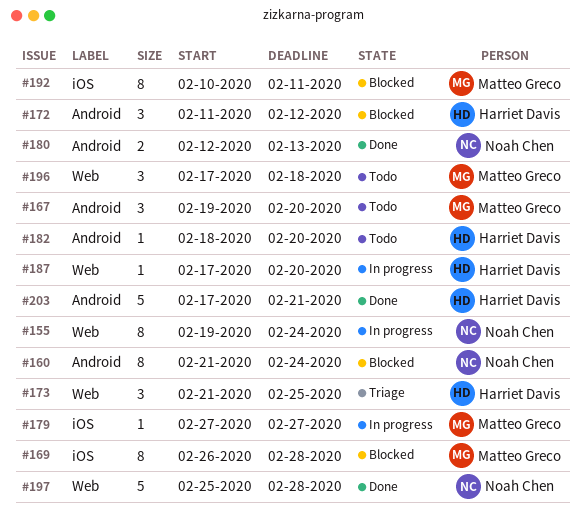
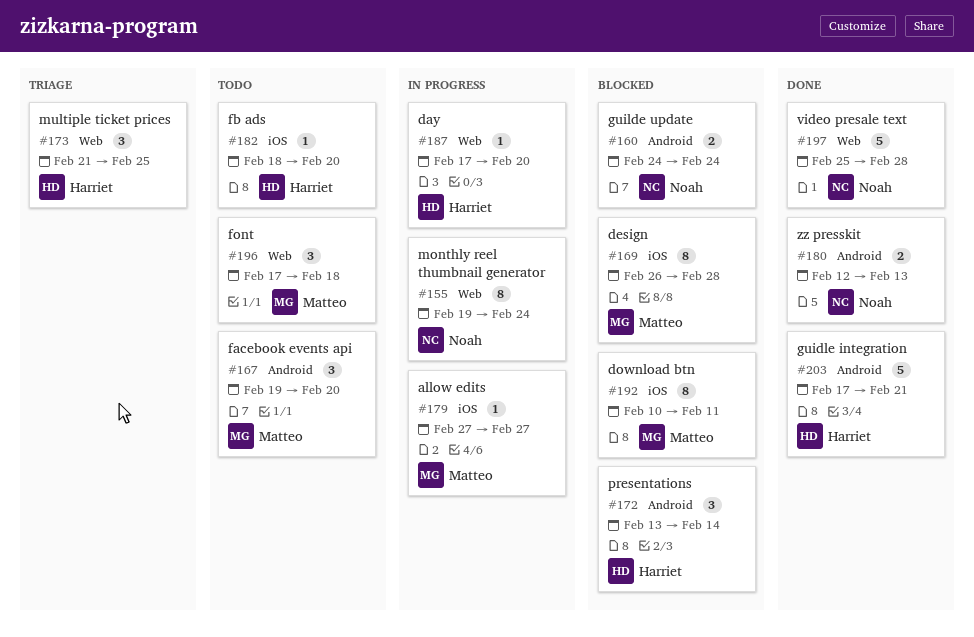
#160, estimate: 8 -> 2
#160, start: Feb 21 -> Feb 24
#172, start: Feb 11 -> Feb 13
#172, due: Feb 12 -> Feb 14
#182, label: Android -> iOS

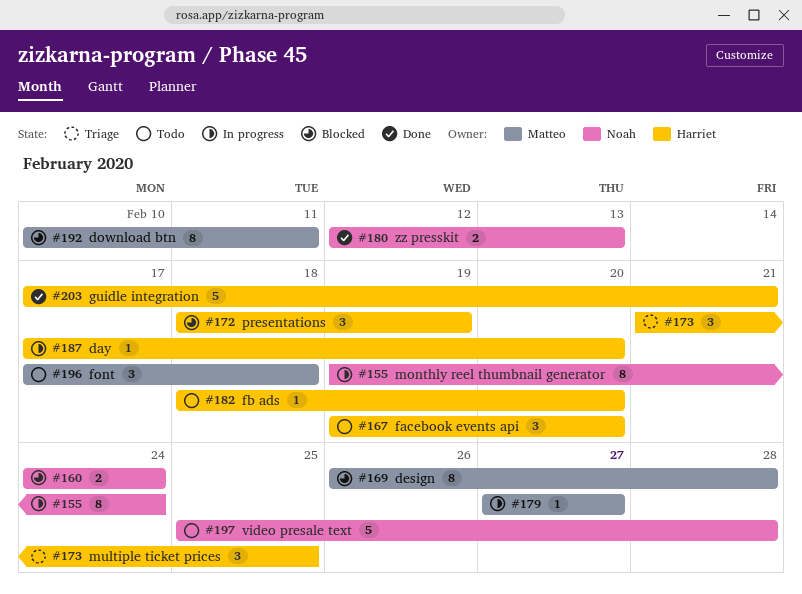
#167, owner: Matteo -> Harriet
#172, start: Feb 13 -> Feb 18
#172, due: Feb 14 -> Feb 19
#197, status: Done -> Todo

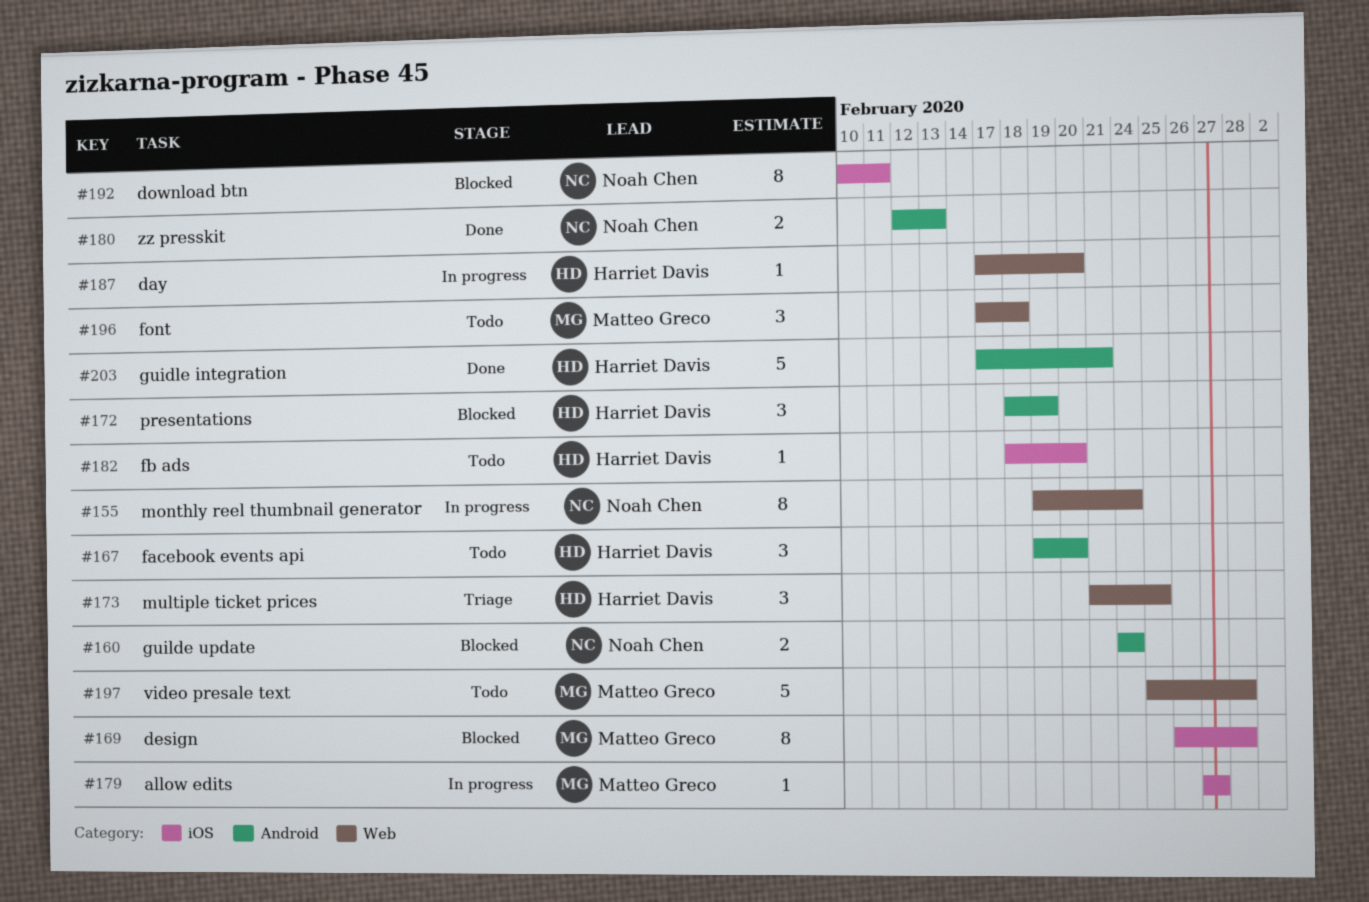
#192, owner: Matteo Greco -> Noah Chen
#197, owner: Noah Chen -> Matteo Greco

